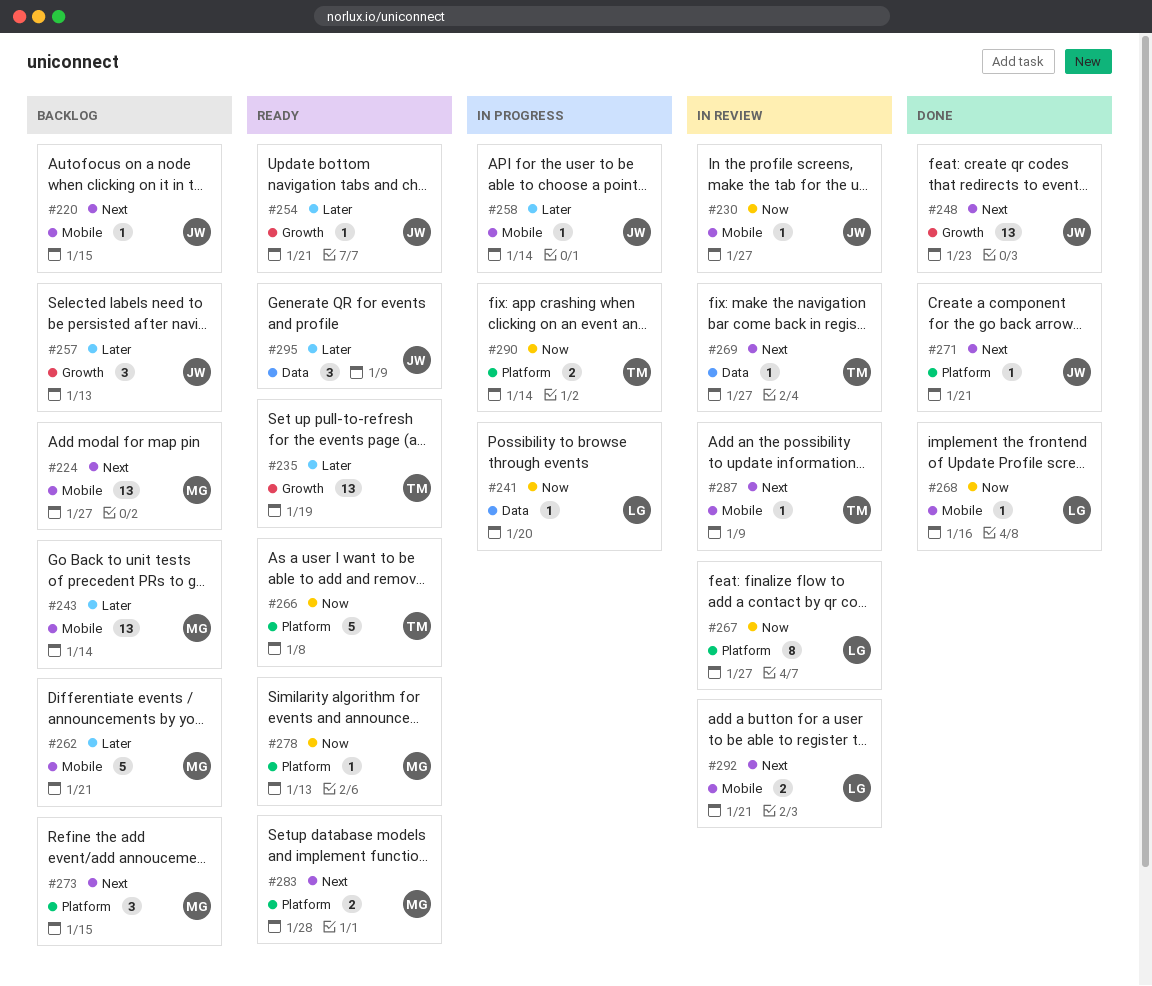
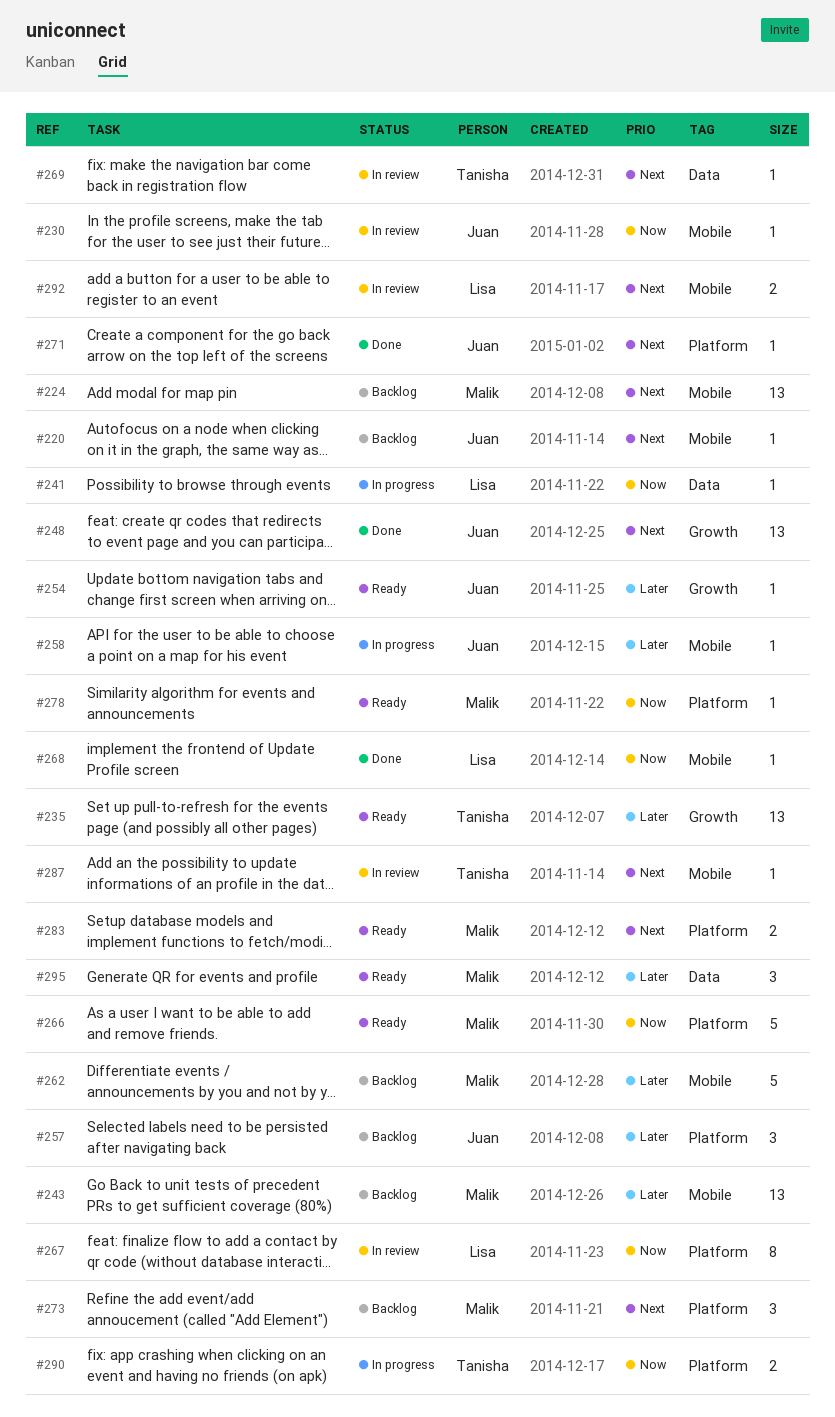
#257, label: Growth -> Platform
#266, owner: Tanisha -> Malik
#295, owner: Juan -> Malik

